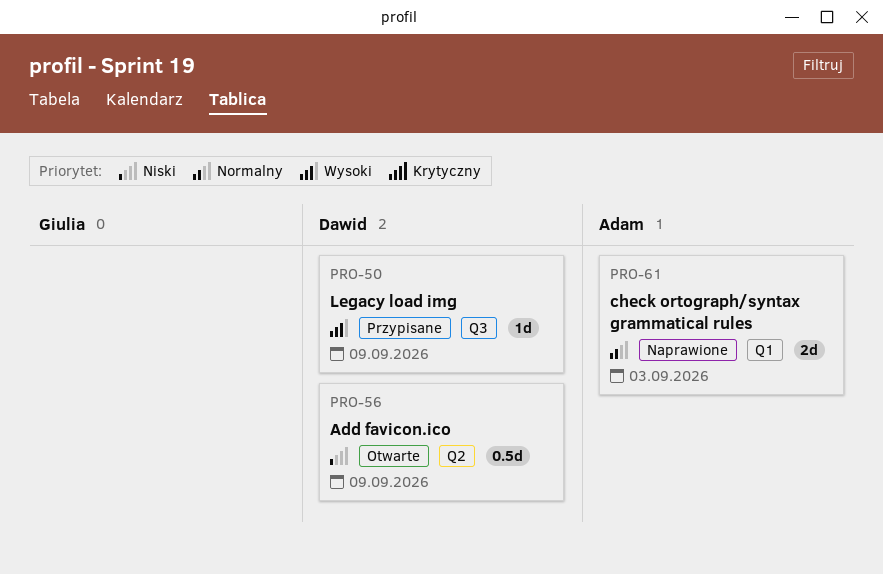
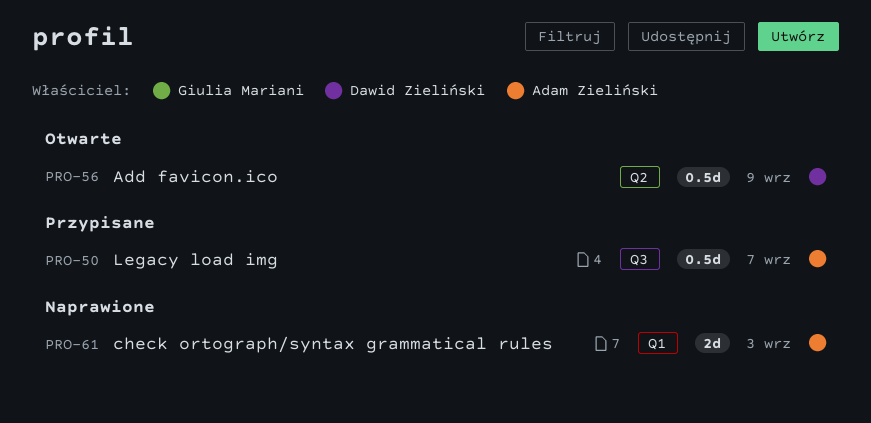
PRO-50, owner: Dawid Zieliński -> Adam Zieliński
PRO-50, estimate: 1d -> 0.5d
PRO-50, due: Sep 9 -> Sep 7

